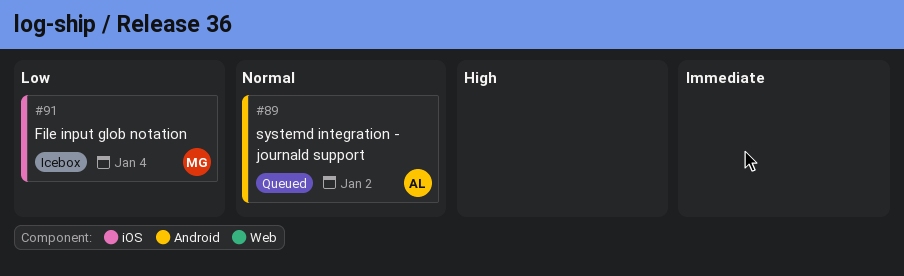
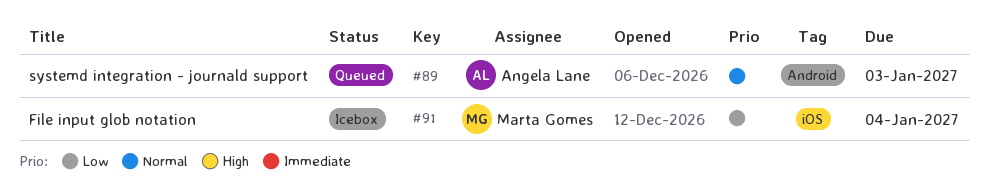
#89, due: Jan 2 -> Jan 3

